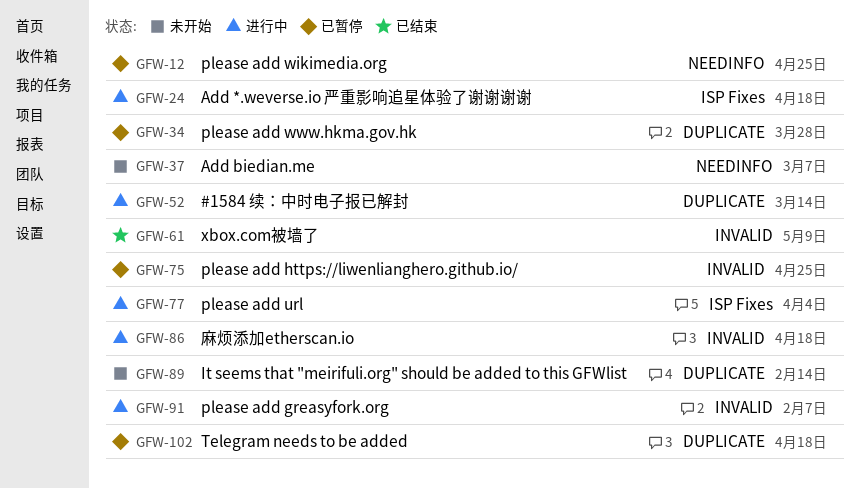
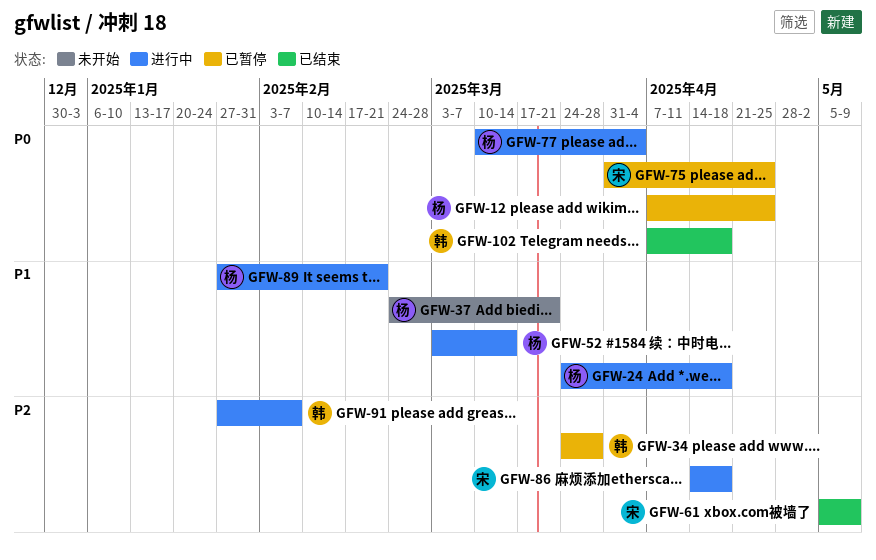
GFW-37, due: Mar 7 -> Mar 21
GFW-89, status: 未开始 -> 进行中
GFW-89, due: Feb 14 -> Feb 21
GFW-102, status: 已暂停 -> 已结束

